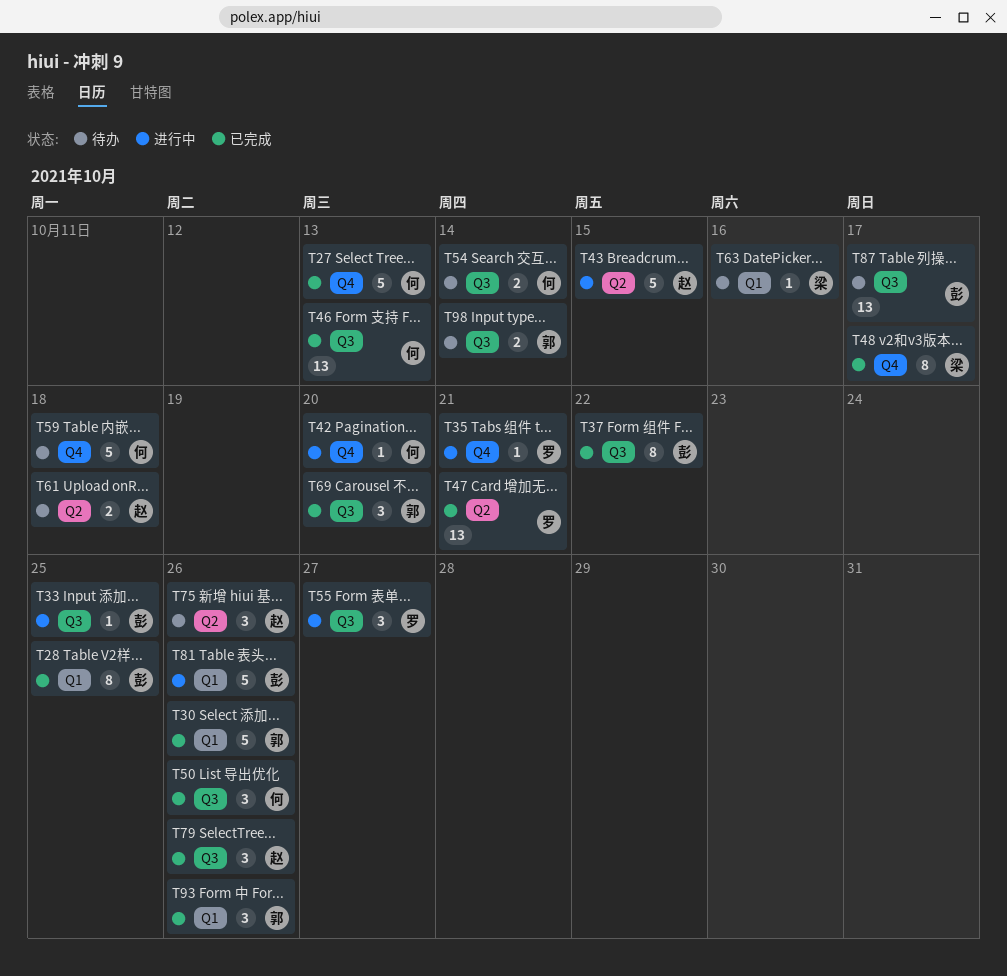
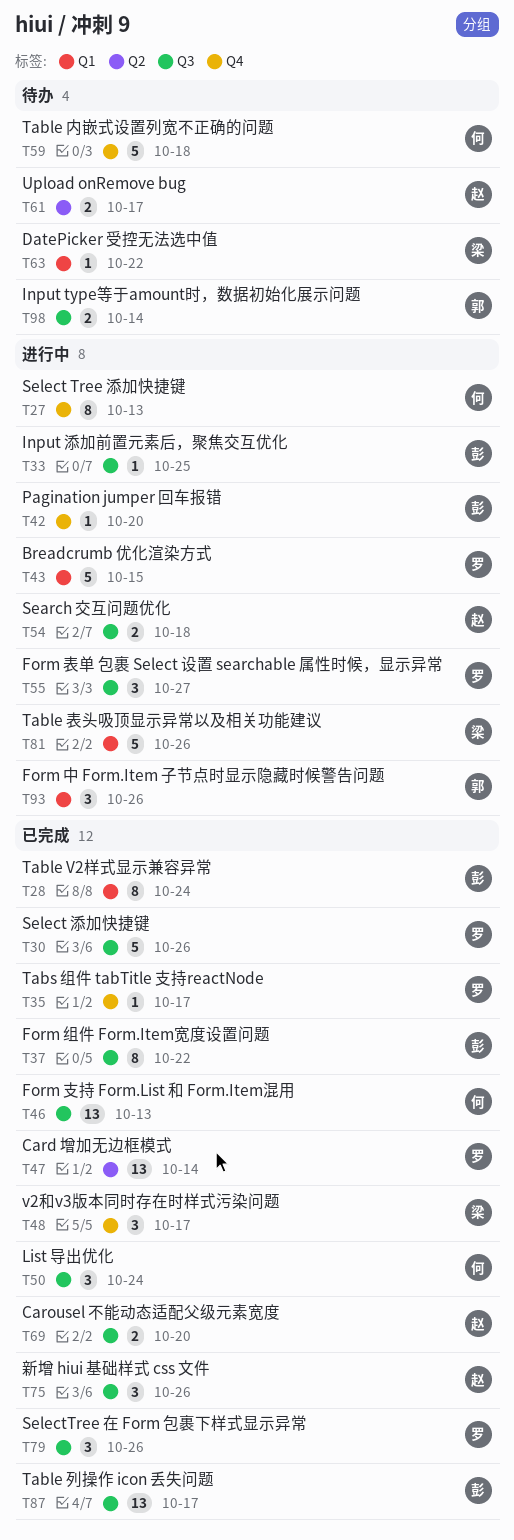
T27, status: 已完成 -> 进行中
T27, estimate: 5 -> 8
T28, due: Oct 25 -> Oct 24
T30, owner: 郭 -> 罗
T30, label: Q1 -> Q3
T35, status: 进行中 -> 已完成
T35, due: Oct 21 -> Oct 17
T42, owner: 何 -> 彭
T43, owner: 赵 -> 罗
T43, label: Q2 -> Q1
T47, due: Oct 21 -> Oct 14
T48, estimate: 8 -> 3
T50, due: Oct 26 -> Oct 24
T54, status: 待办 -> 进行中
T54, owner: 何 -> 赵
T54, due: Oct 14 -> Oct 18
T61, due: Oct 18 -> Oct 17
T63, due: Oct 16 -> Oct 22
T69, owner: 郭 -> 赵
T69, estimate: 3 -> 2
T75, status: 待办 -> 已完成
T75, label: Q2 -> Q3
T79, owner: 赵 -> 罗
T81, owner: 彭 -> 梁
T87, status: 待办 -> 已完成
T93, status: 已完成 -> 进行中

